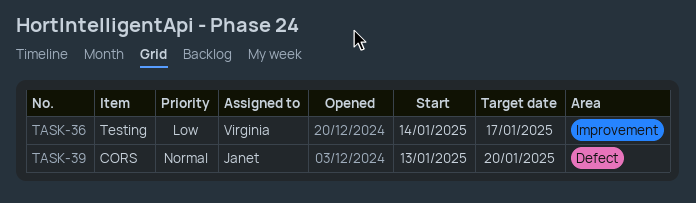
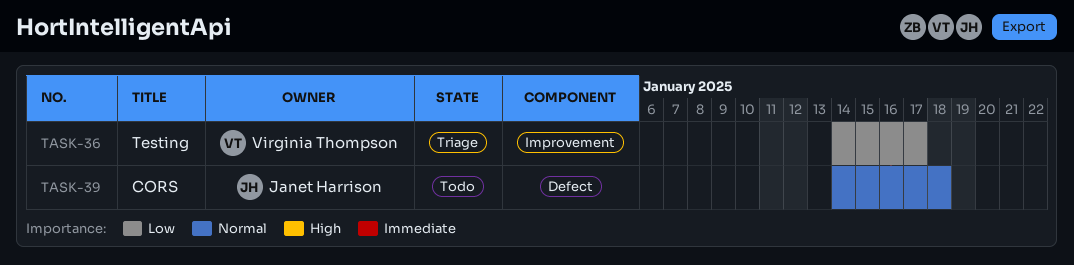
TASK-39, start: Jan 13 -> Jan 14
TASK-39, due: Jan 20 -> Jan 18

